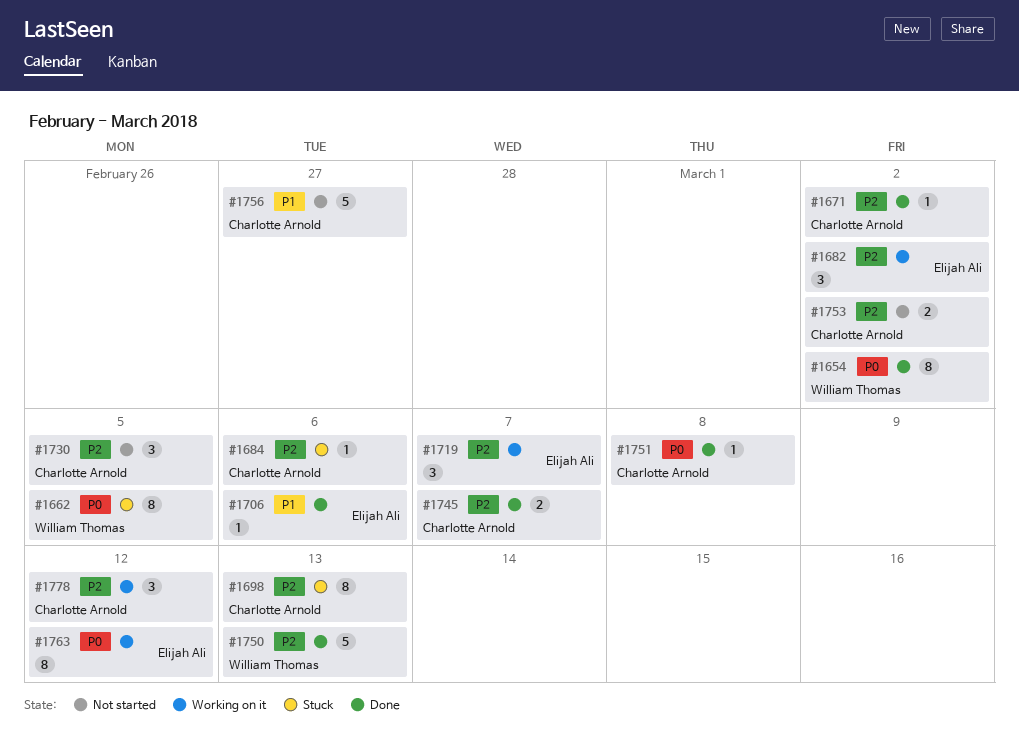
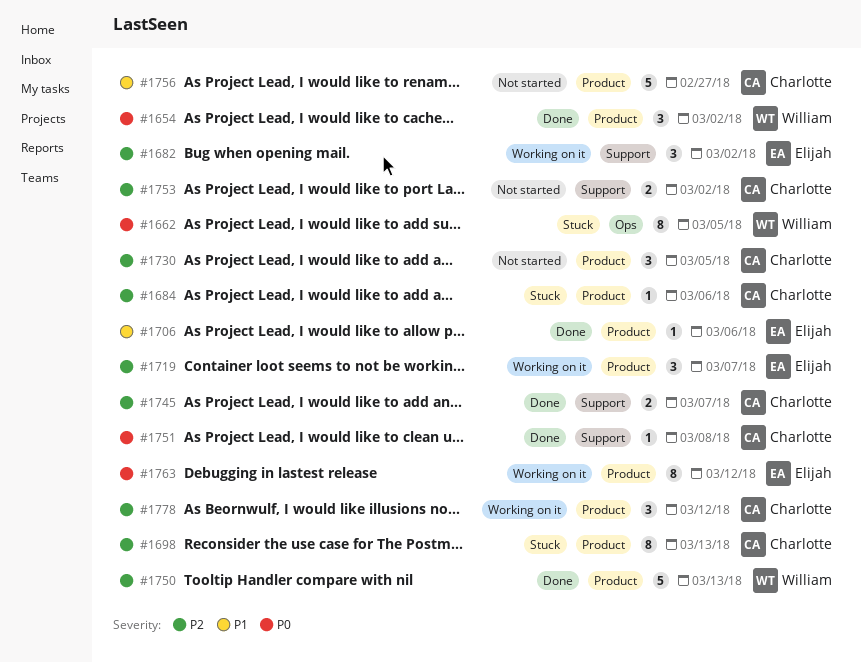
#1654, estimate: 8 -> 3
#1671: present -> none

